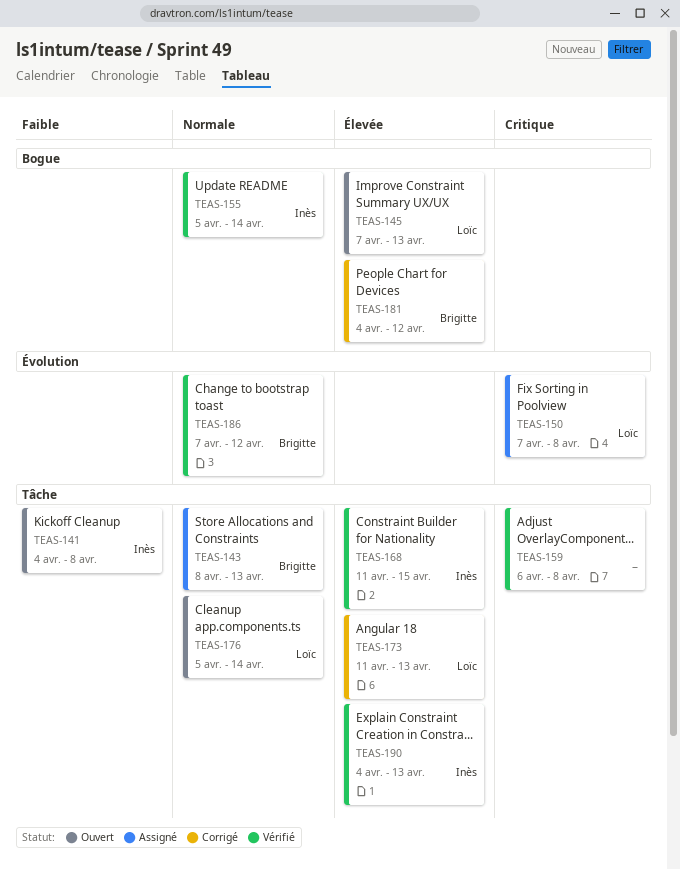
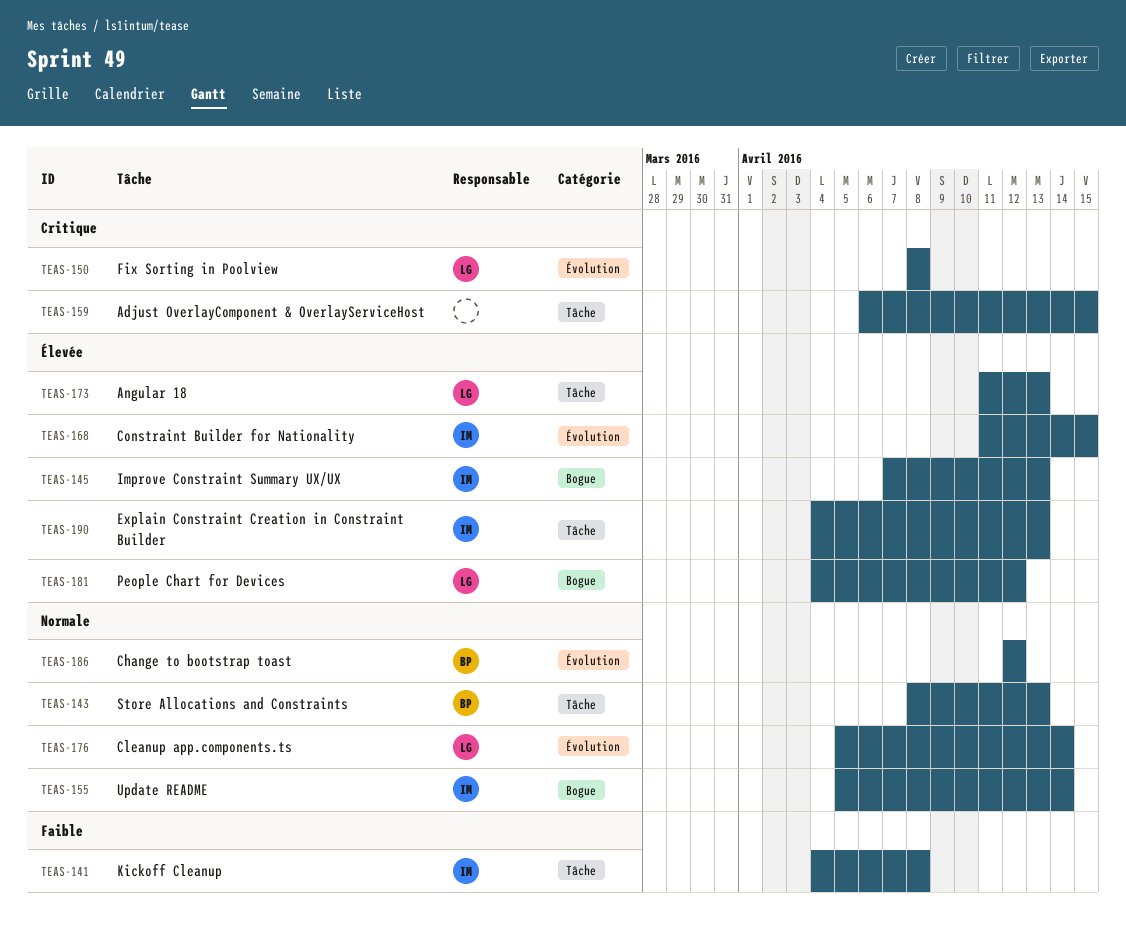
TEAS-145, owner: Loïc -> Inès
TEAS-150, start: Apr 7 -> Apr 8
TEAS-159, due: Apr 8 -> Apr 15
TEAS-168, label: Tâche -> Évolution
TEAS-176, label: Tâche -> Évolution
TEAS-181, owner: Brigitte -> Loïc
TEAS-186, start: Apr 7 -> Apr 12

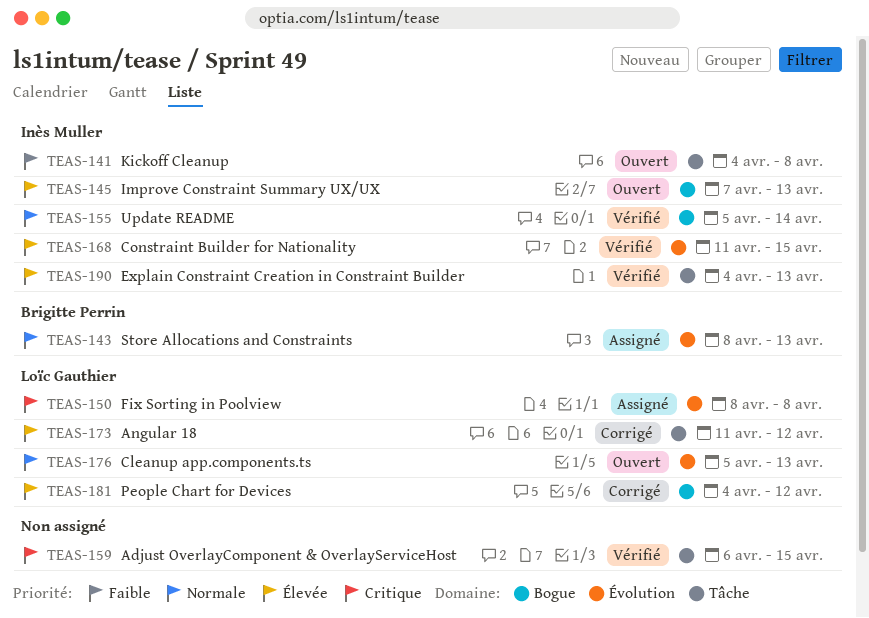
TEAS-143, label: Tâche -> Évolution
TEAS-173, due: Apr 13 -> Apr 12
TEAS-176, due: Apr 14 -> Apr 13
TEAS-186: present -> none

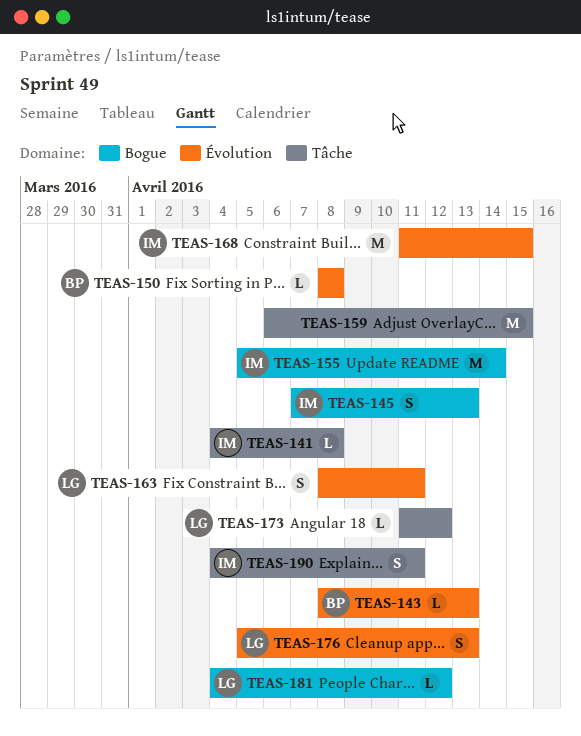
TEAS-150, owner: Loïc Gauthier -> Brigitte Perrin
TEAS-163: none -> present
TEAS-190, due: Apr 13 -> Apr 11

